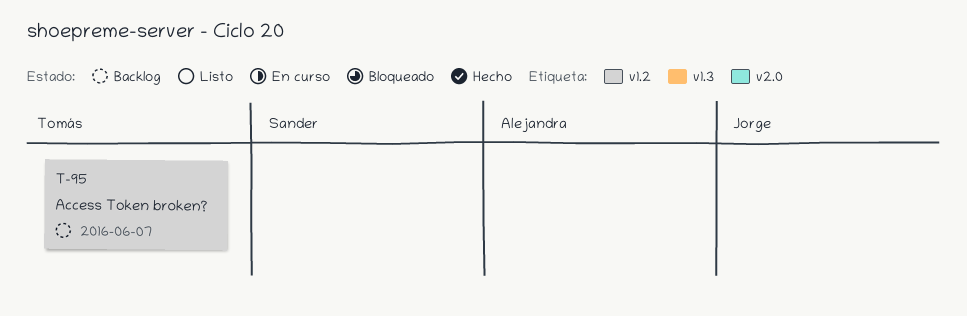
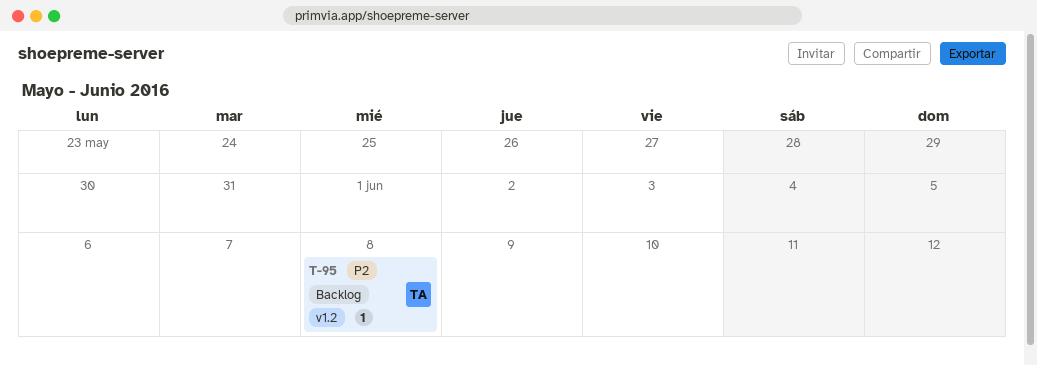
T-95, due: Jun 7 -> Jun 8

